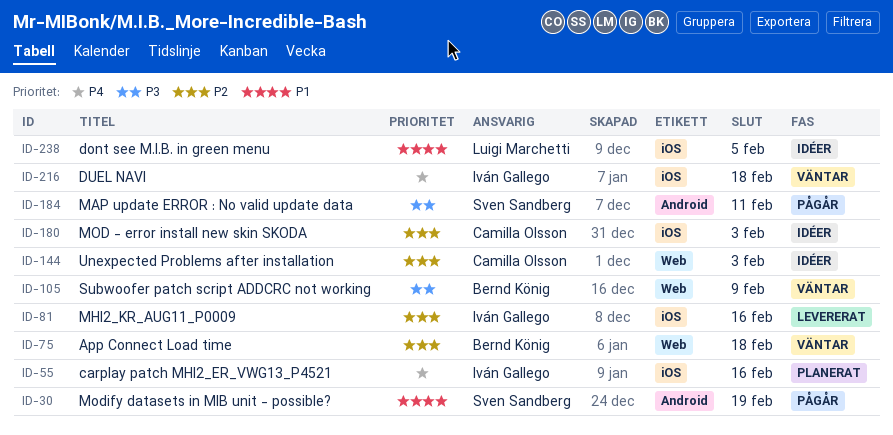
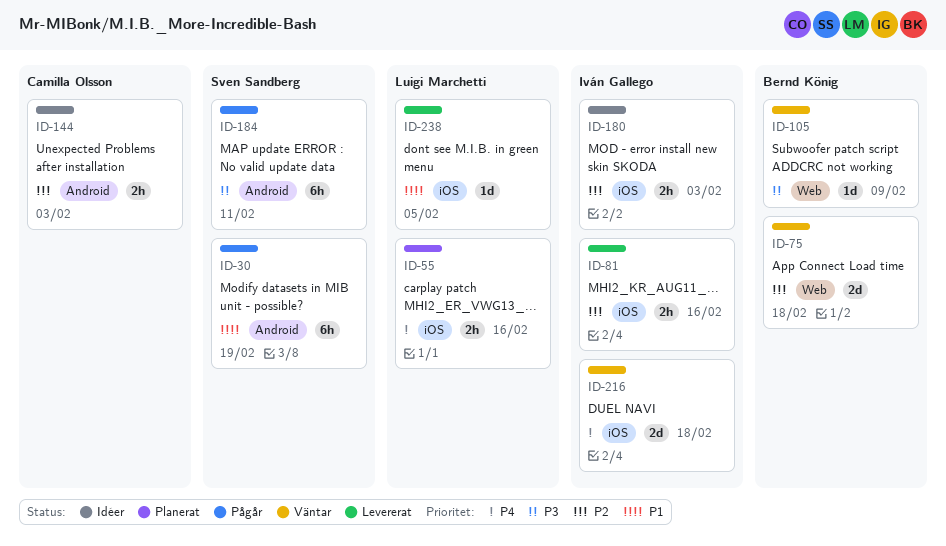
ID-55, owner: Iván Gallego -> Luigi Marchetti
ID-144, label: Web -> Android
ID-180, owner: Camilla Olsson -> Iván Gallego
ID-238, status: Idéer -> Levererat

